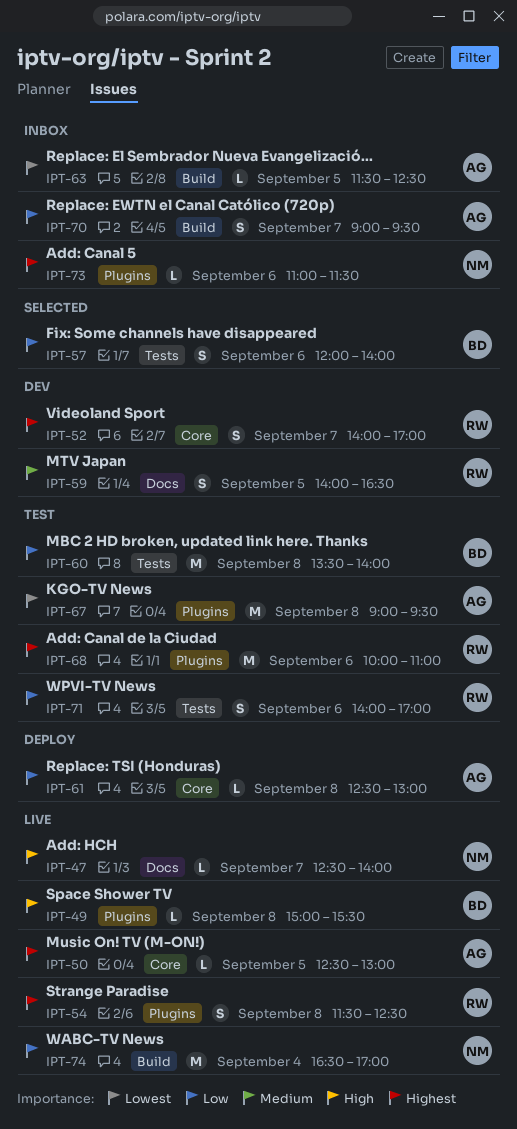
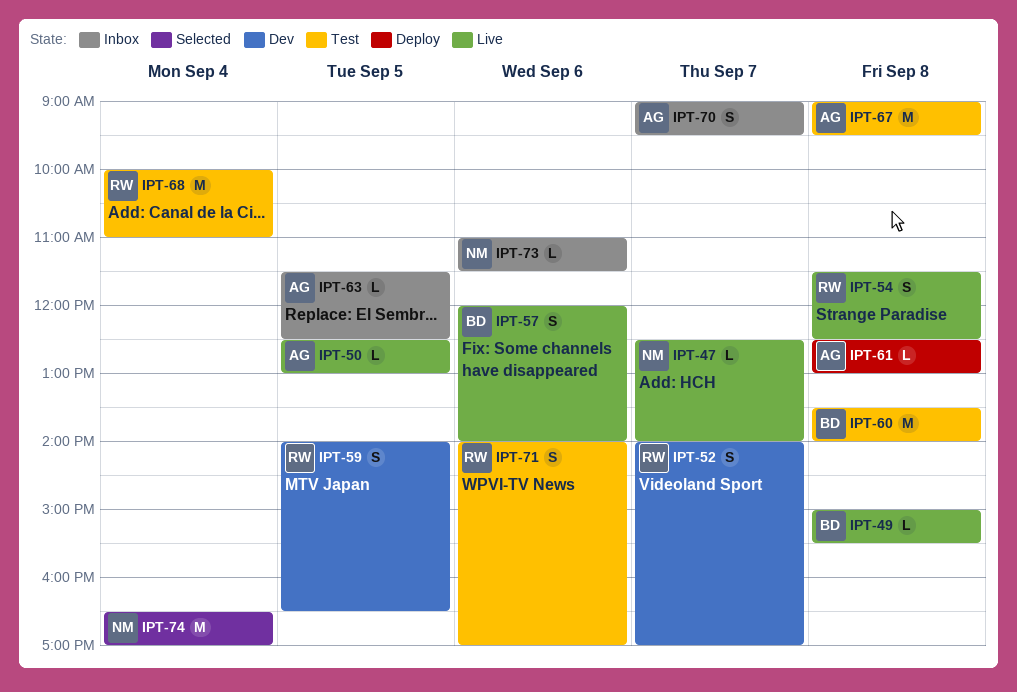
IPT-57, status: Selected -> Live
IPT-68, day: Sep 6 -> Sep 4
IPT-74, status: Live -> Selected

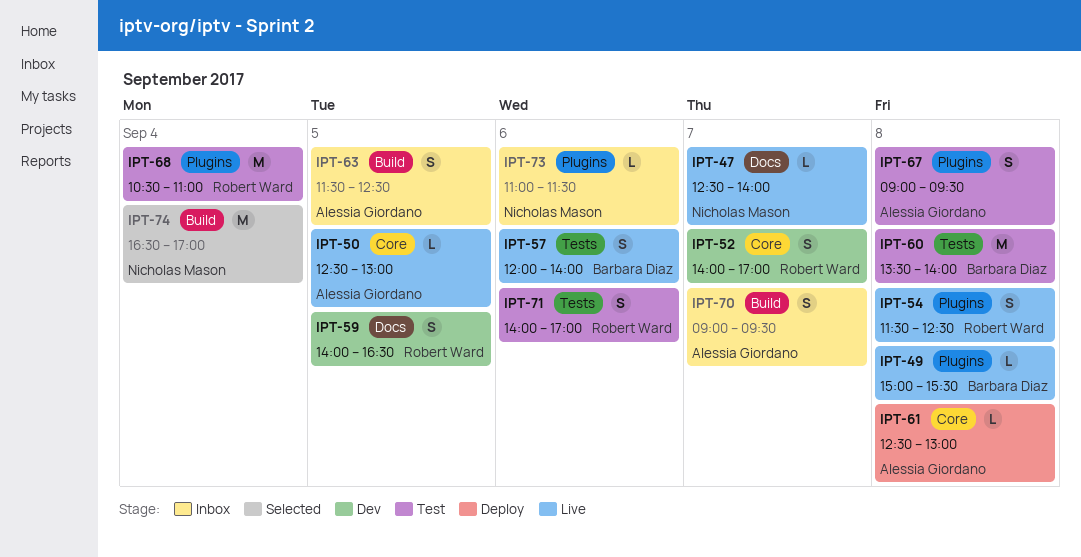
IPT-63, estimate: L -> S
IPT-67, estimate: M -> S
IPT-68, begins: 10:00 -> 10:30

